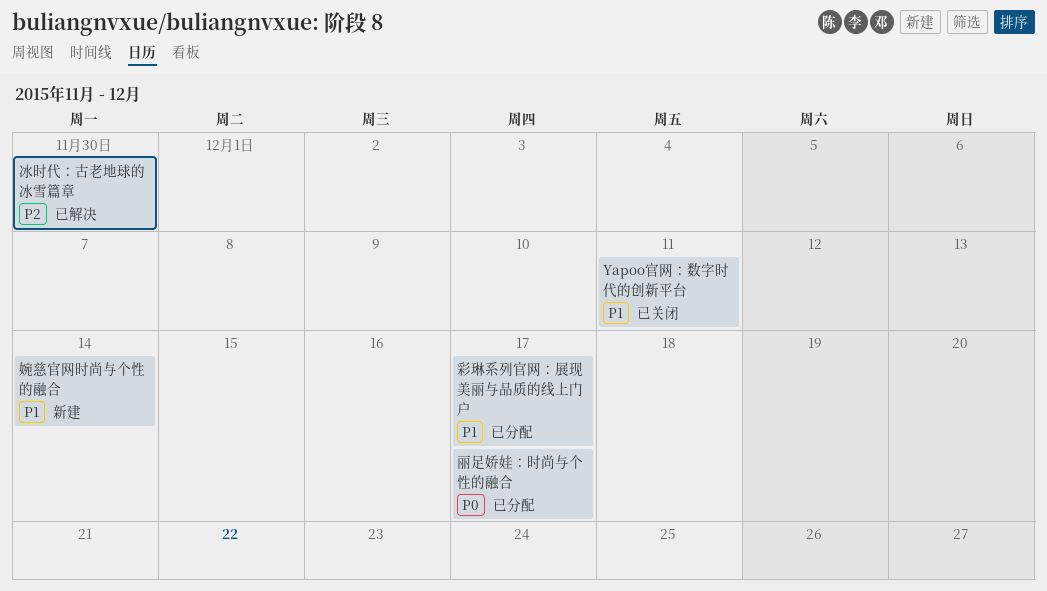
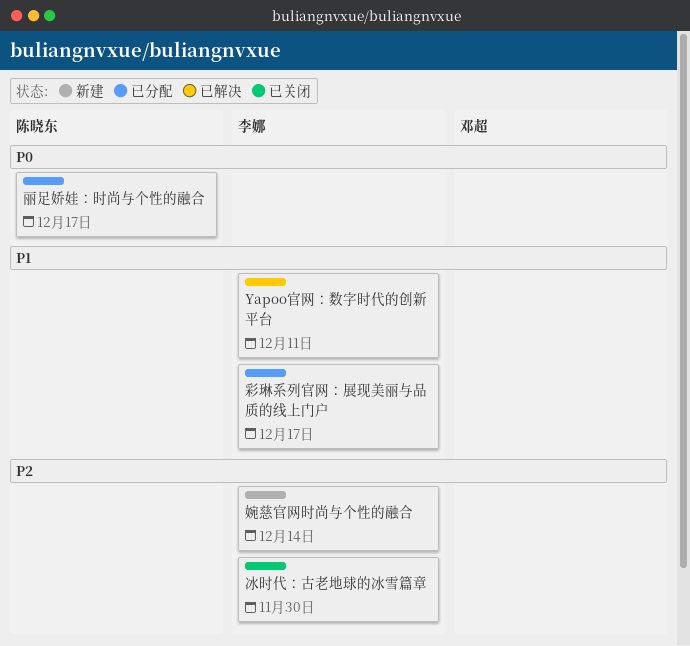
Yapoo官网：数字时代的创新平台, status: 已关闭 -> 已解决
冰时代：古老地球的冰雪篇章, status: 已解决 -> 已关闭
婉慈官网时尚与个性的融合, priority: P1 -> P2

